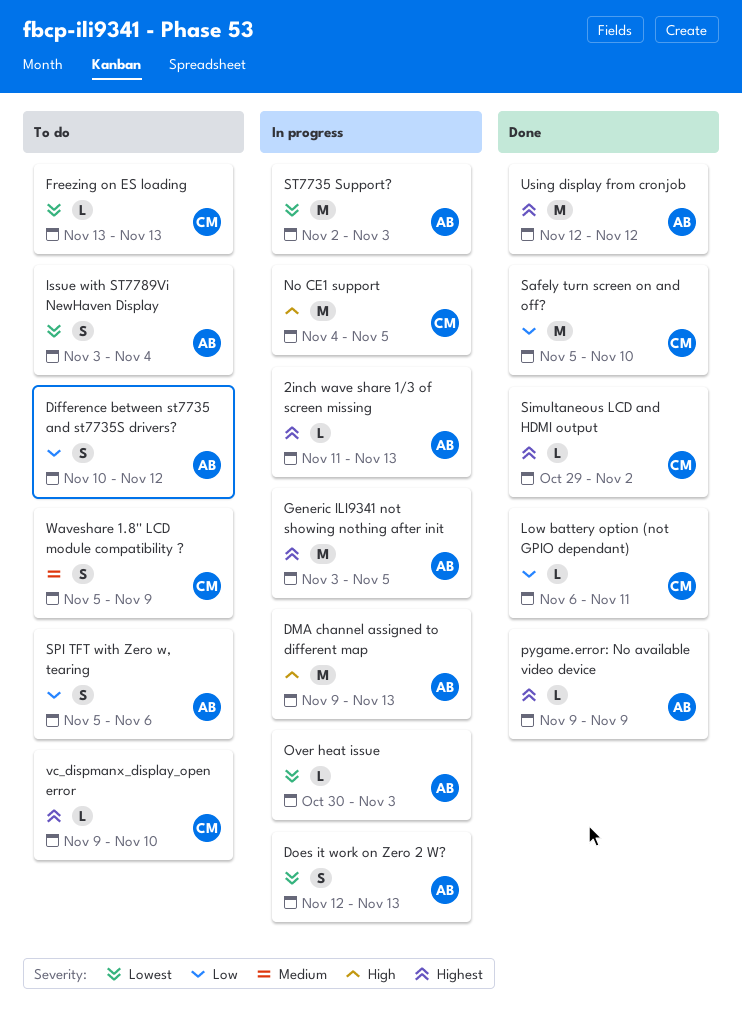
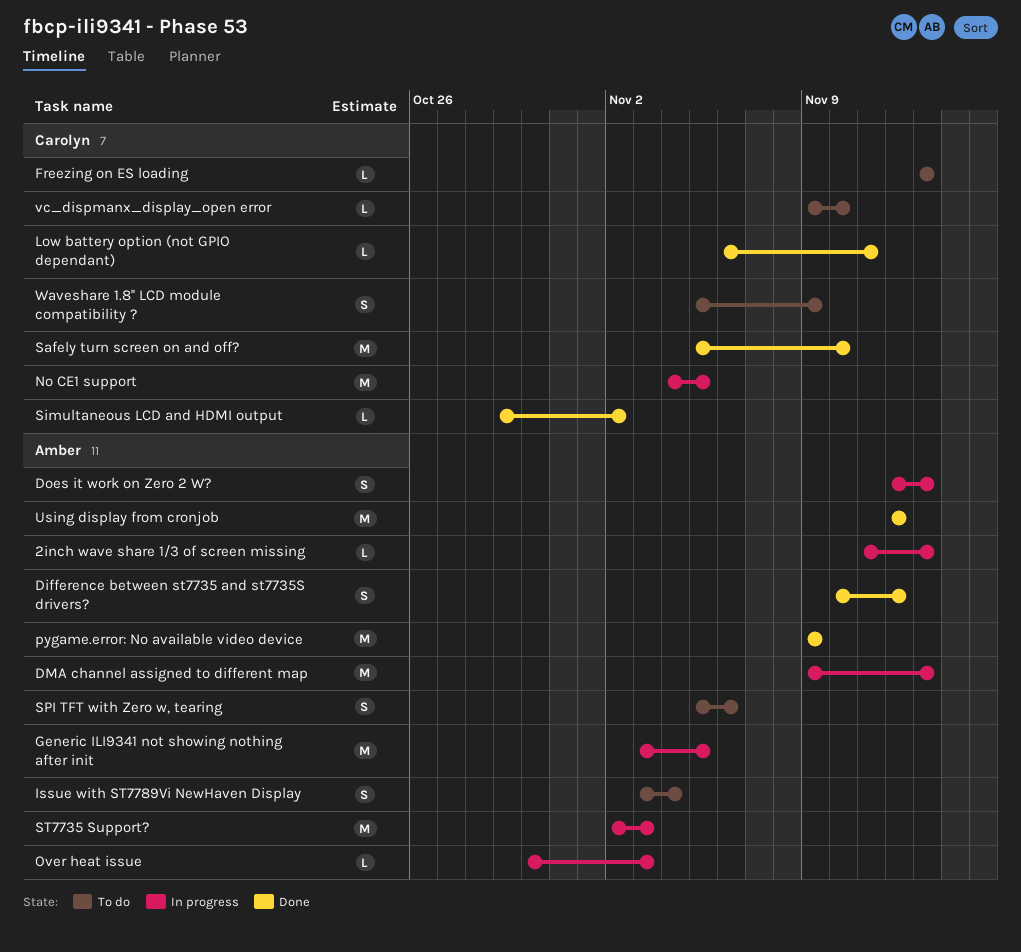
Difference between st7735 and st7735S drivers?, status: To do -> Done
pygame.error: No available video device, estimate: L -> M

